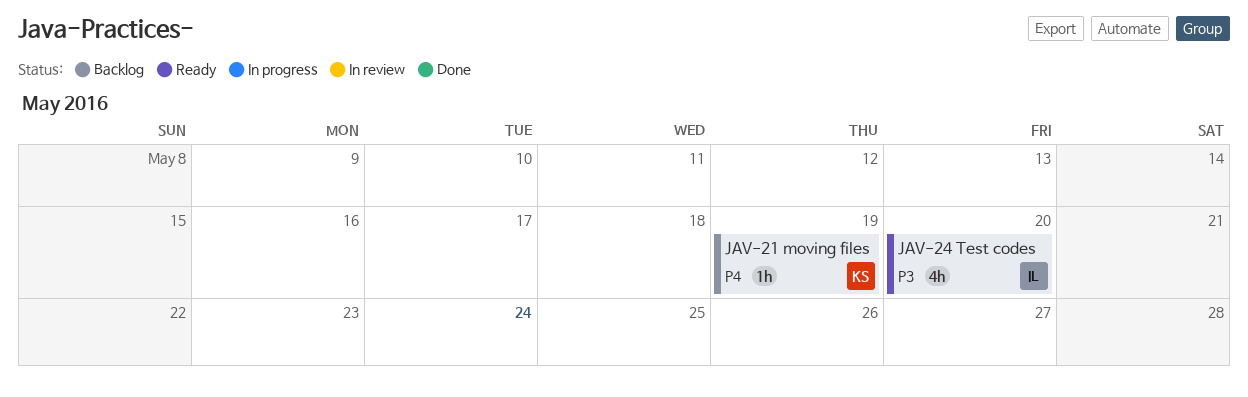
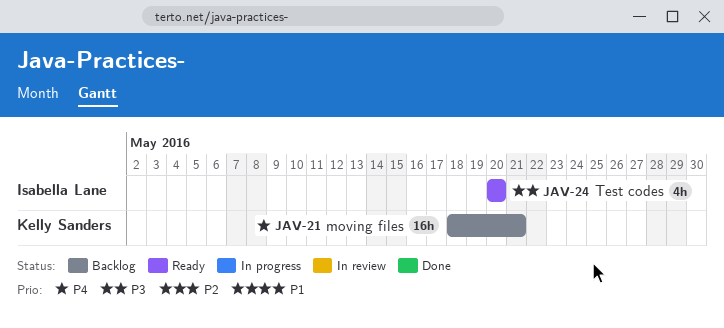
JAV-21, estimate: 1h -> 16h
JAV-21, due: May 19 -> May 21

